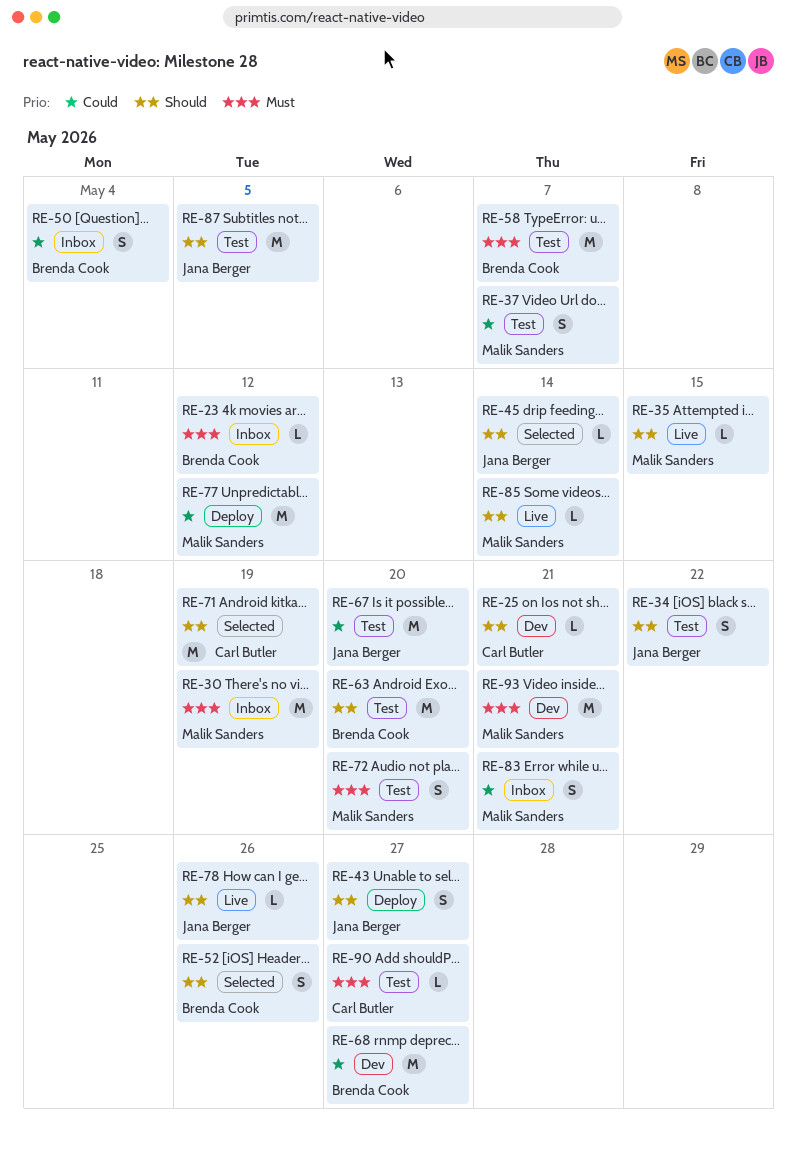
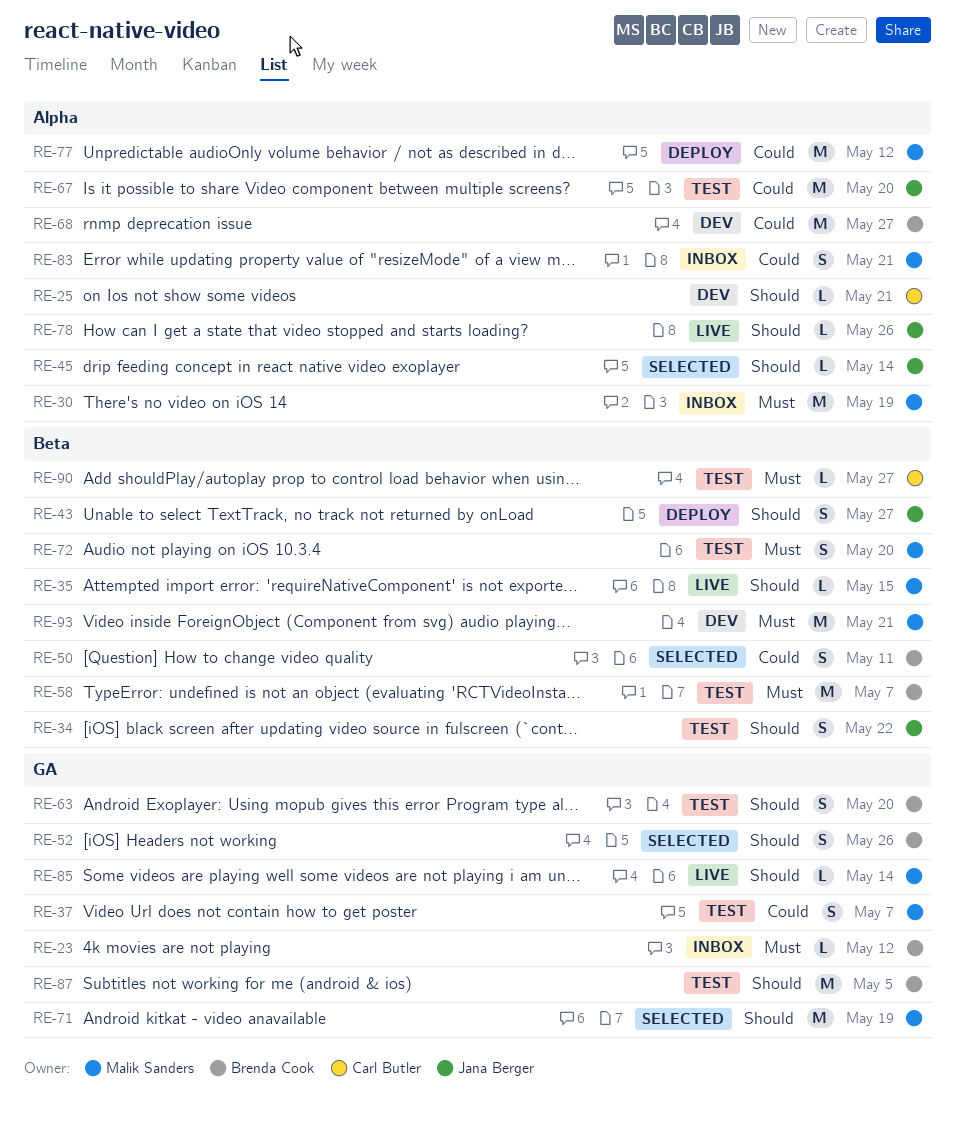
RE-50, status: Inbox -> Selected
RE-50, due: May 4 -> May 11
RE-63, estimate: M -> S
RE-71, owner: Carl Butler -> Malik Sanders
RE-87, owner: Jana Berger -> Brenda Cook

